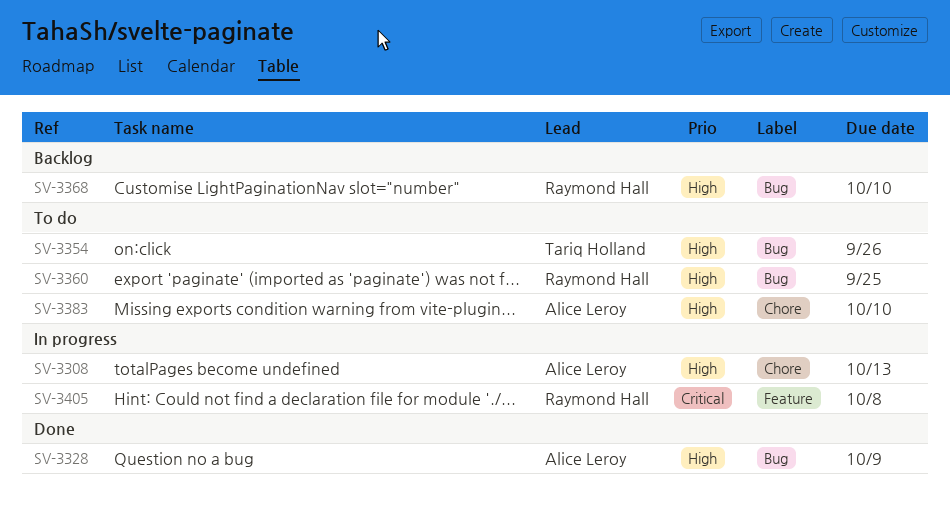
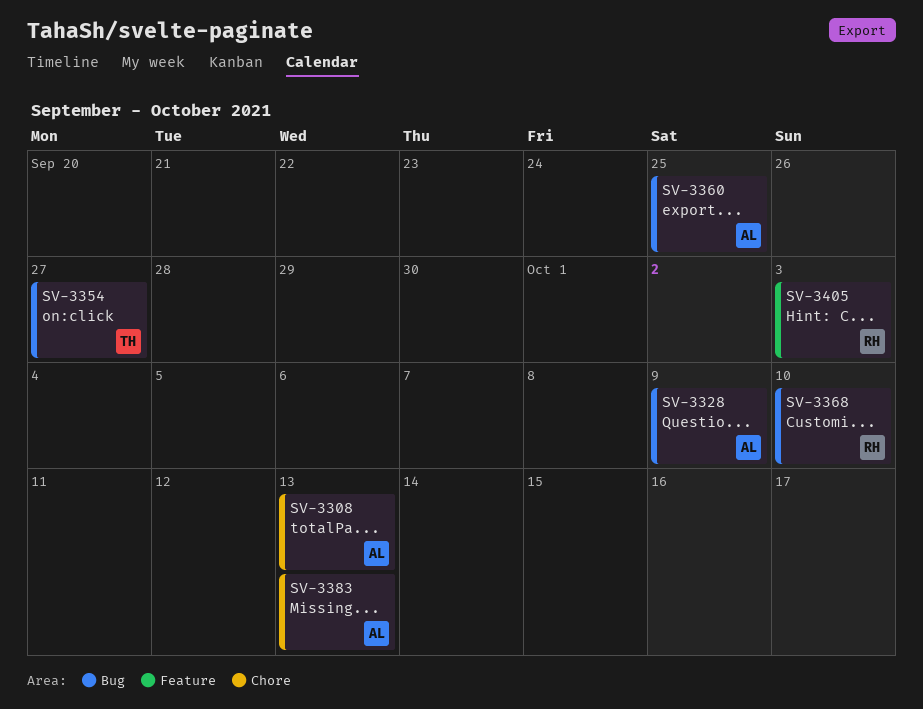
SV-3354, due: Sep 26 -> Sep 27
SV-3360, owner: Raymond Hall -> Alice Leroy
SV-3383, due: Oct 10 -> Oct 13
SV-3405, due: Oct 8 -> Oct 3

